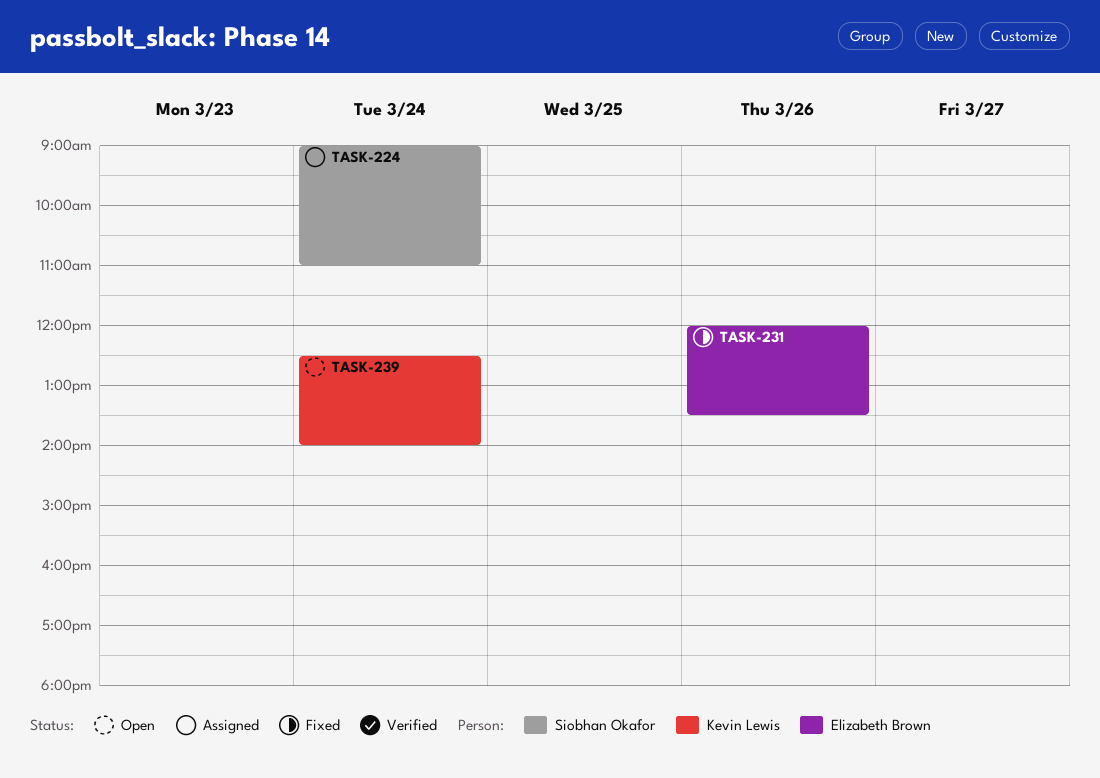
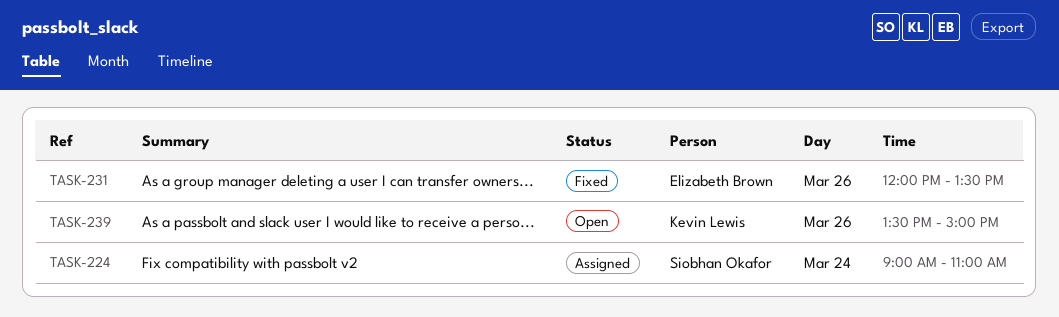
TASK-239, day: Mar 24 -> Mar 26
TASK-239, begins: 12:30 -> 13:30
TASK-239, ends: 14:00 -> 15:00

